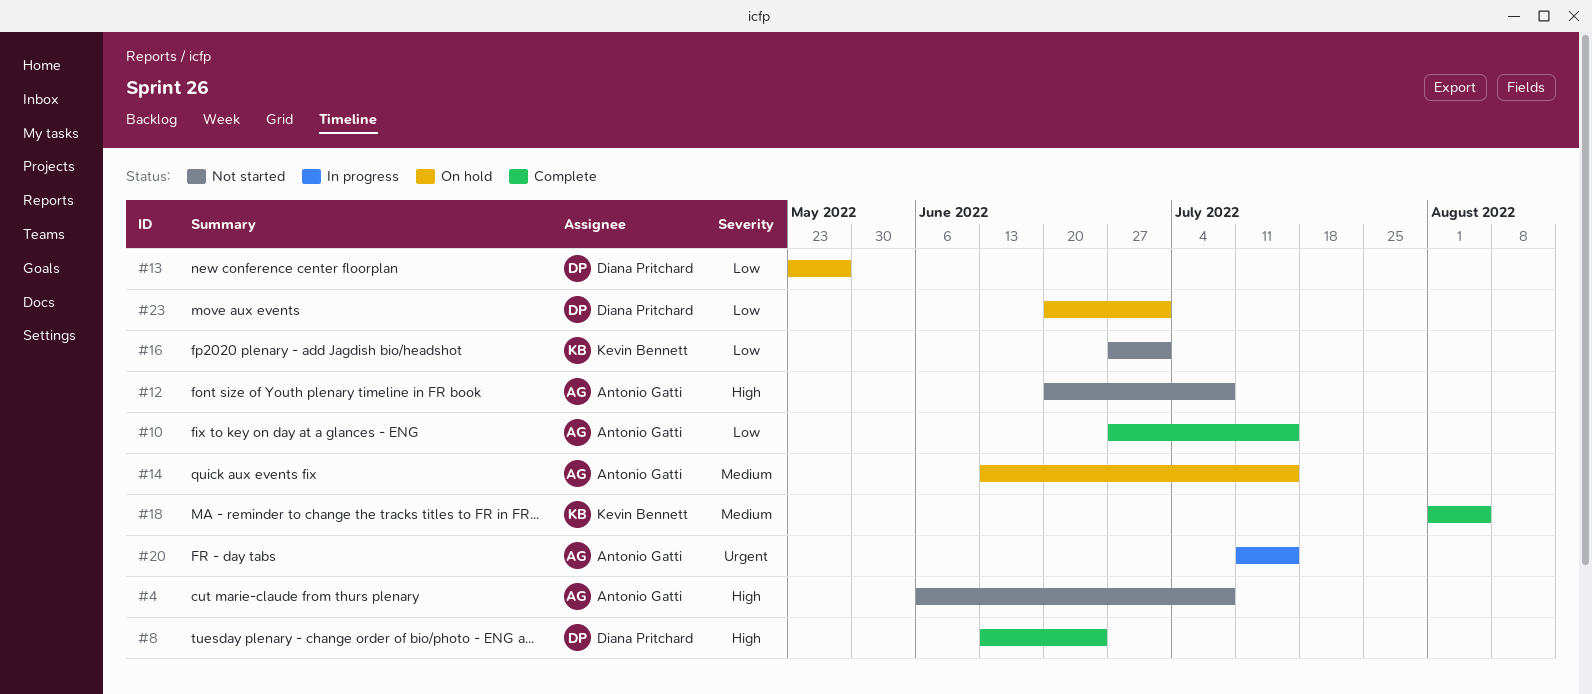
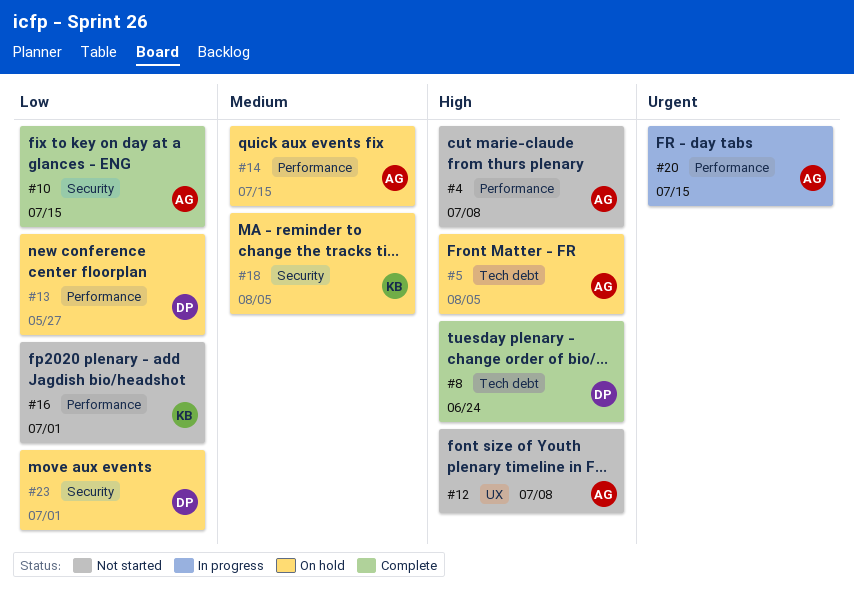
#5: none -> present
#18, status: Complete -> On hold

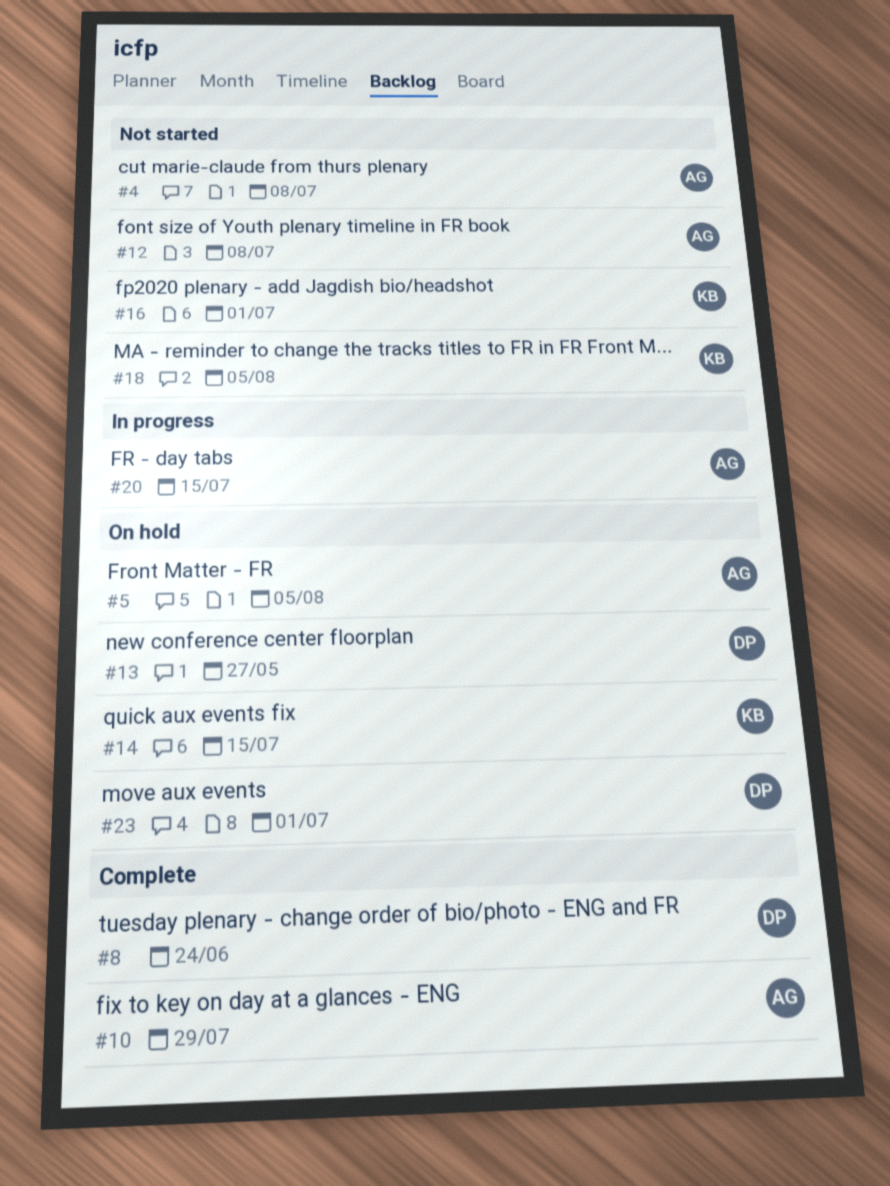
#10, due: Jul 15 -> Jul 29
#14, owner: AG -> KB
#18, status: On hold -> Not started

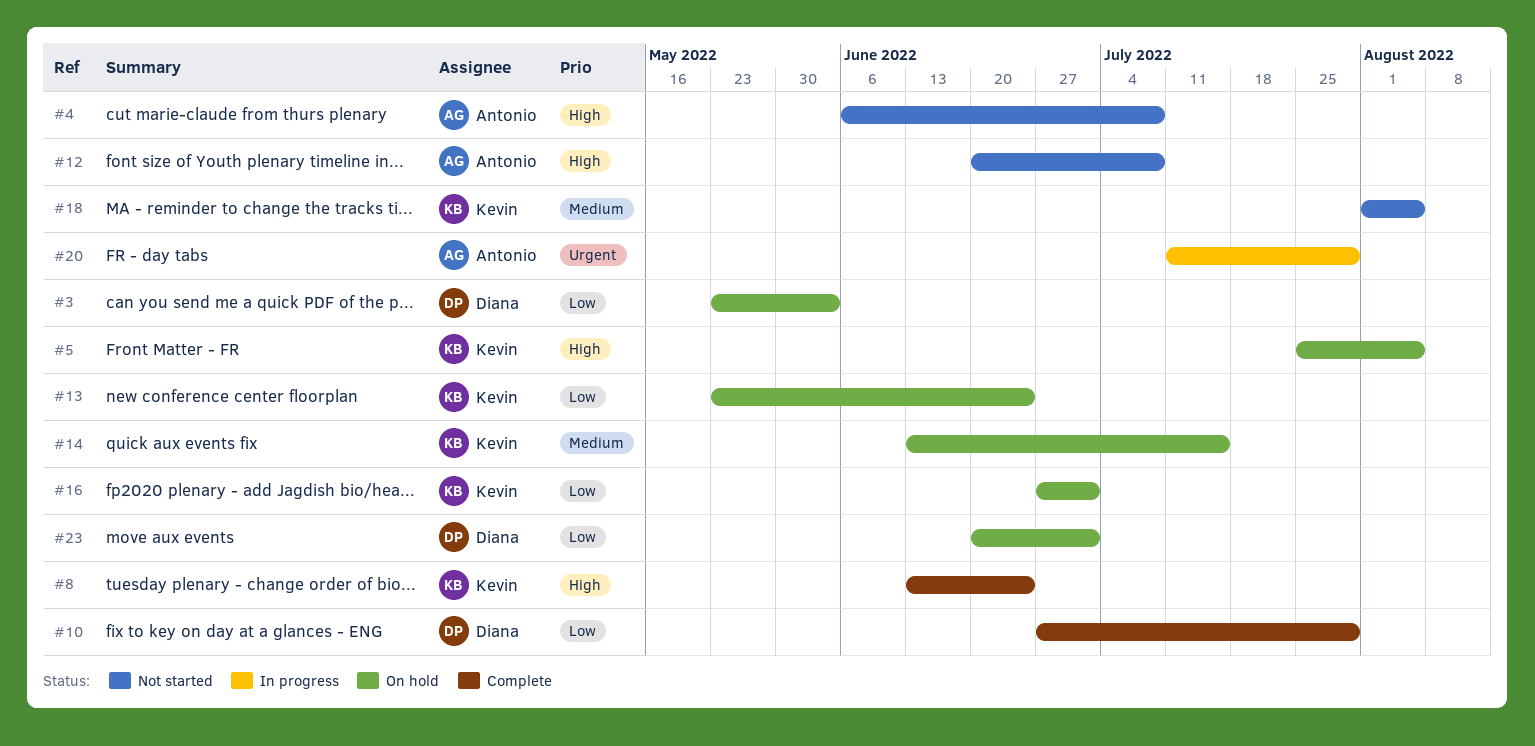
#3: none -> present
#5, owner: Antonio -> Kevin
#8, owner: Diana -> Kevin
#10, owner: Antonio -> Diana
#13, owner: Diana -> Kevin
#13, due: May 27 -> Jun 24
#16, status: Not started -> On hold
#20, due: Jul 15 -> Jul 29

